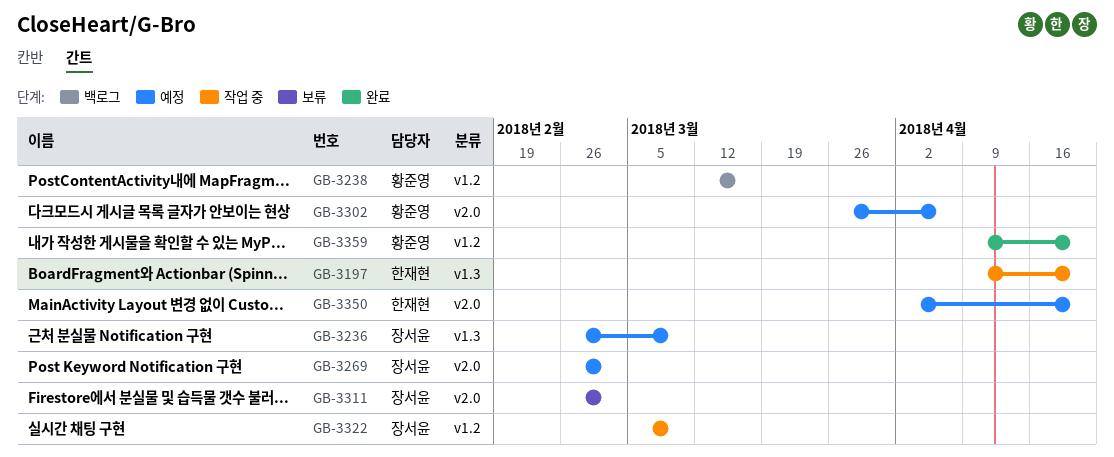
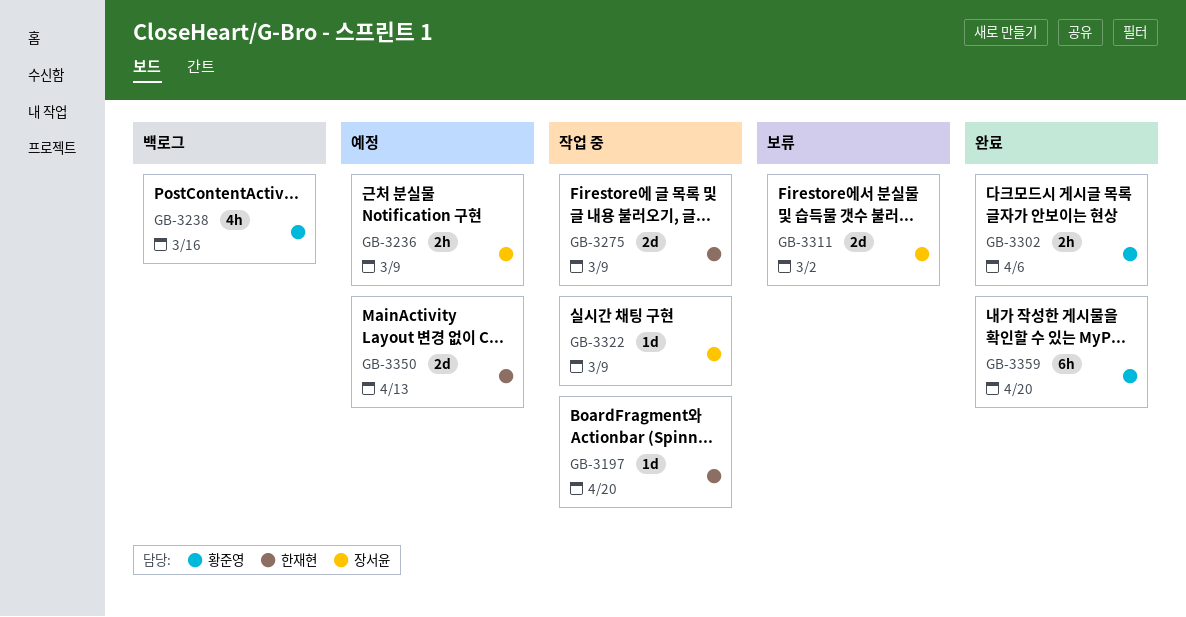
GB-3269: present -> none
GB-3275: none -> present
GB-3302, status: 예정 -> 완료
GB-3350, due: Apr 20 -> Apr 13

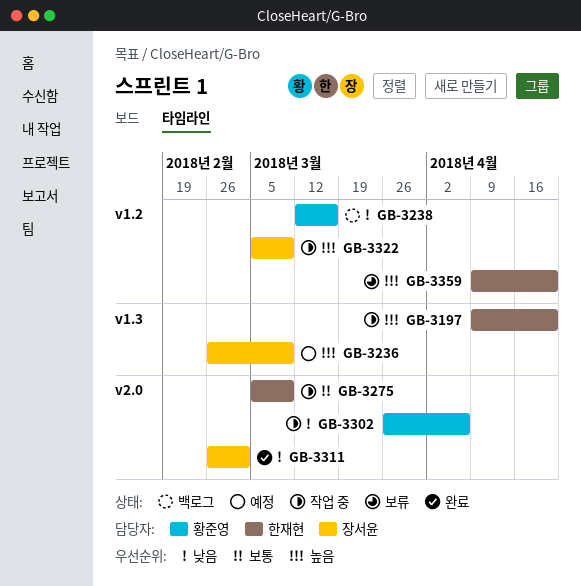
GB-3302, status: 완료 -> 작업 중
GB-3311, status: 보류 -> 완료
GB-3350: present -> none
GB-3359, status: 완료 -> 보류
GB-3359, owner: 황준영 -> 한재현

